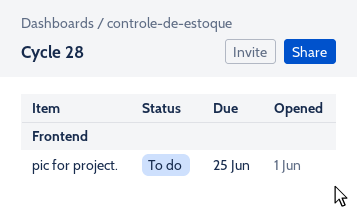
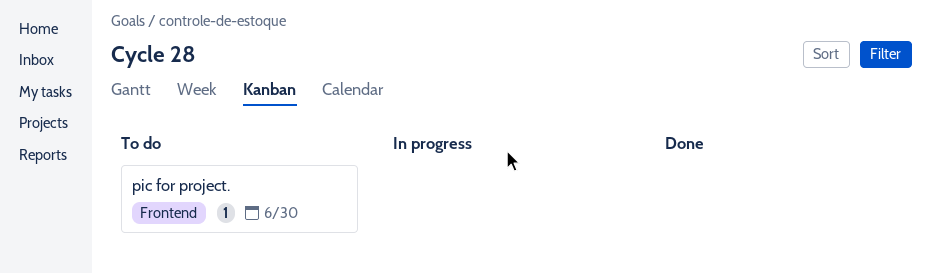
pic for project., due: Jun 25 -> Jun 30

